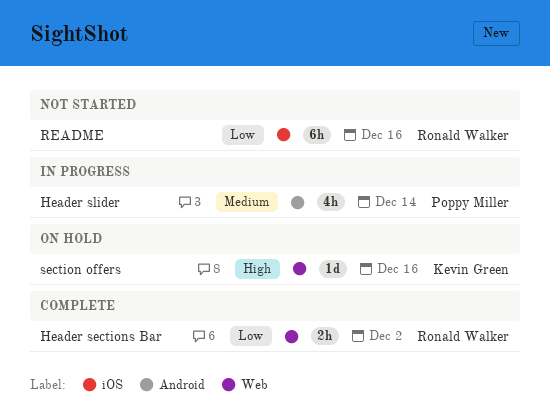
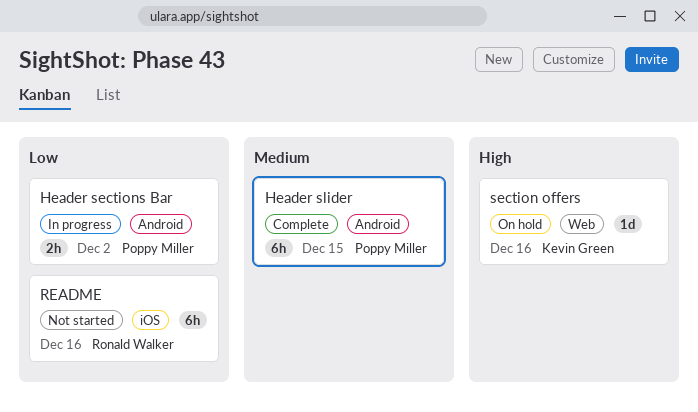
Header sections Bar, status: Complete -> In progress
Header sections Bar, owner: Ronald Walker -> Poppy Miller
Header sections Bar, label: Web -> Android
Header slider, status: In progress -> Complete
Header slider, estimate: 4h -> 6h
Header slider, due: Dec 14 -> Dec 15

